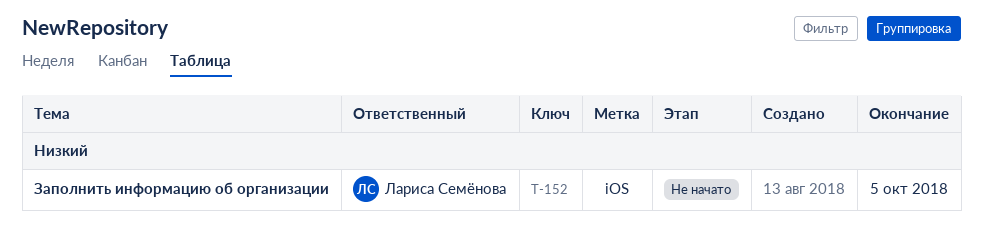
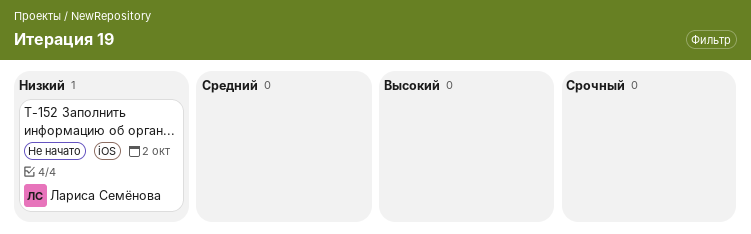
T-152, due: Oct 5 -> Oct 2

